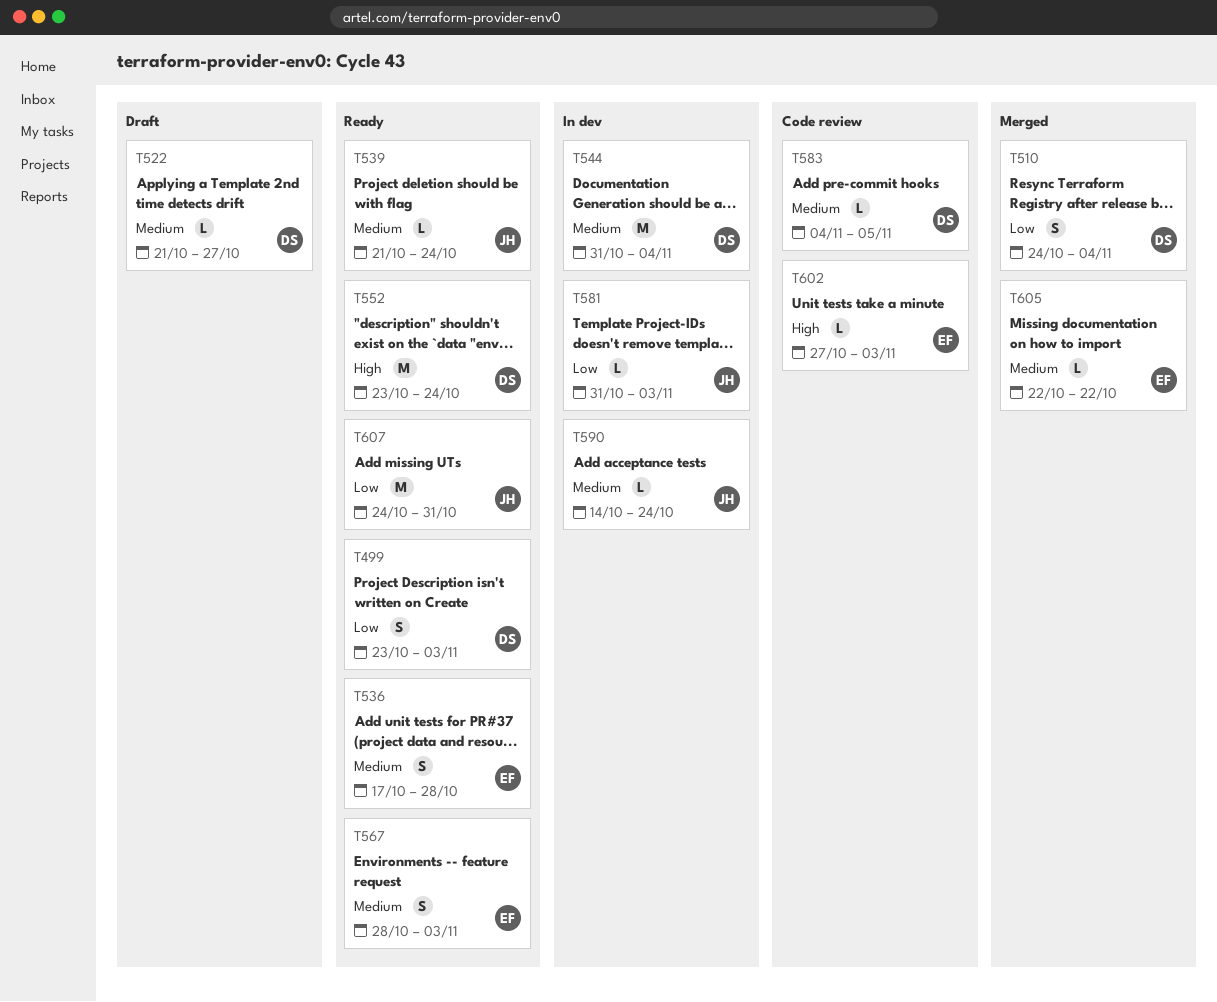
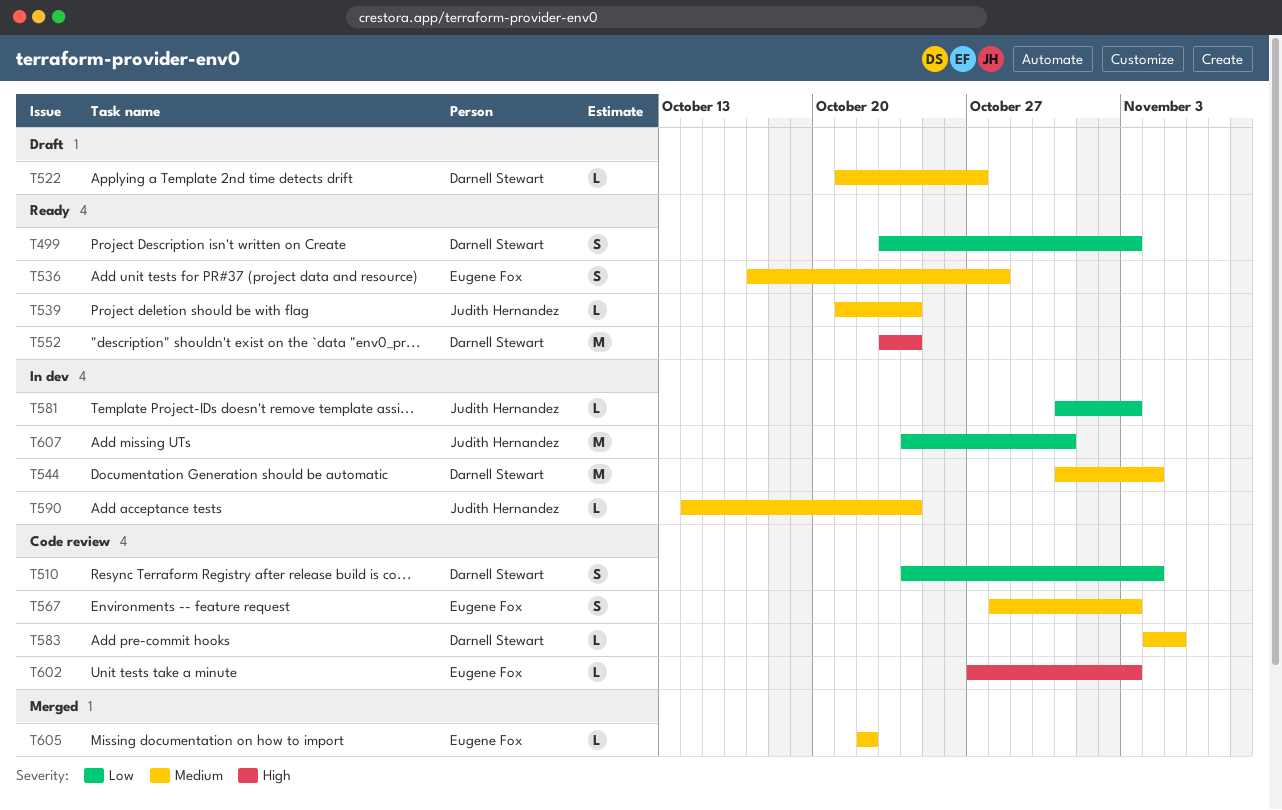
T510, status: Merged -> Code review
T567, status: Ready -> Code review
T607, status: Ready -> In dev

